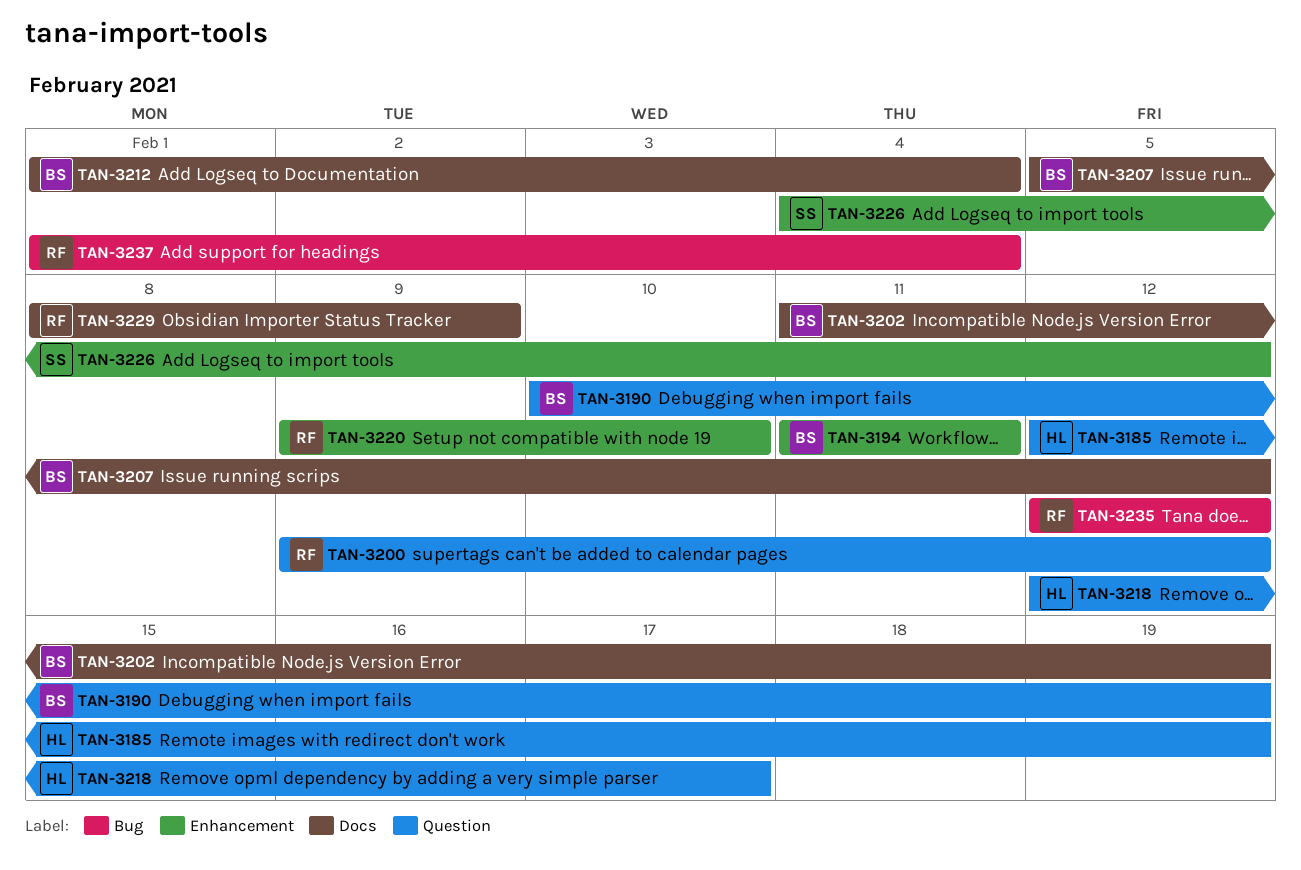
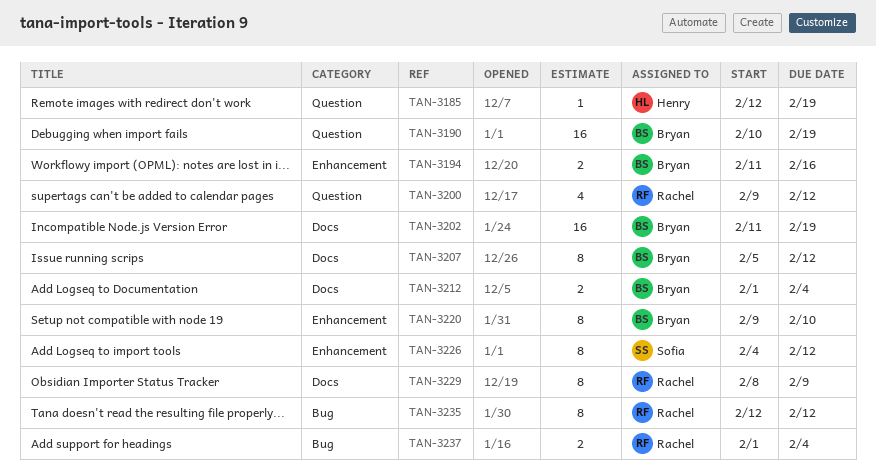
TAN-3194, due: Feb 11 -> Feb 16
TAN-3218: present -> none
TAN-3220, owner: Rachel -> Bryan

